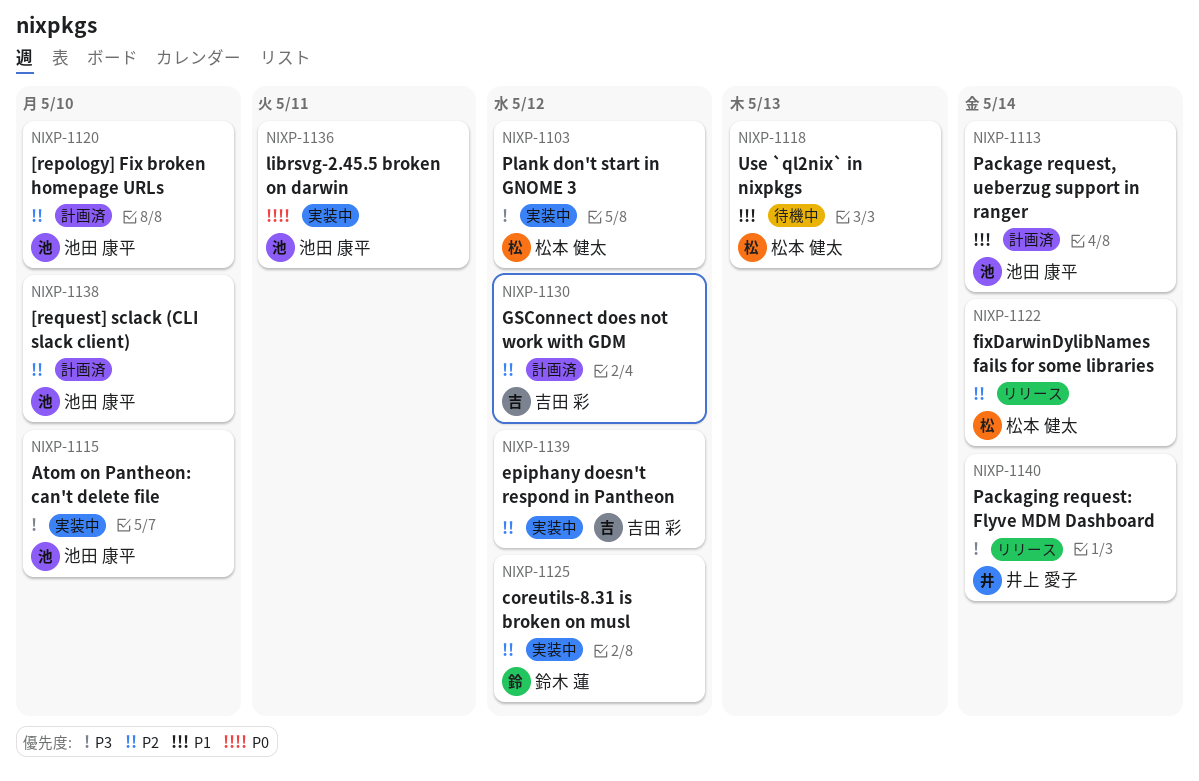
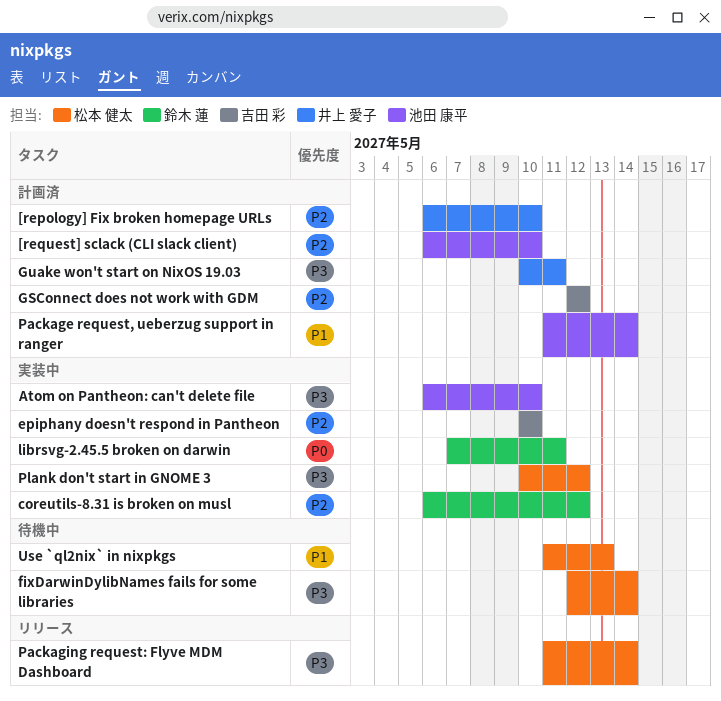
[repology] Fix broken homepage URLs, owner: 池田 康平 -> 井上 愛子
epiphany doesn't respond in Pantheon, due: May 12 -> May 10
fixDarwinDylibNames fails for some libraries, status: リリース -> 待機中
fixDarwinDylibNames fails for some libraries, priority: P2 -> P3
Guake won't start on NixOS 19.03: none -> present
librsvg-2.45.5 broken on darwin, owner: 池田 康平 -> 鈴木 蓮
Packaging request: Flyve MDM Dashboard, owner: 井上 愛子 -> 松本 健太

